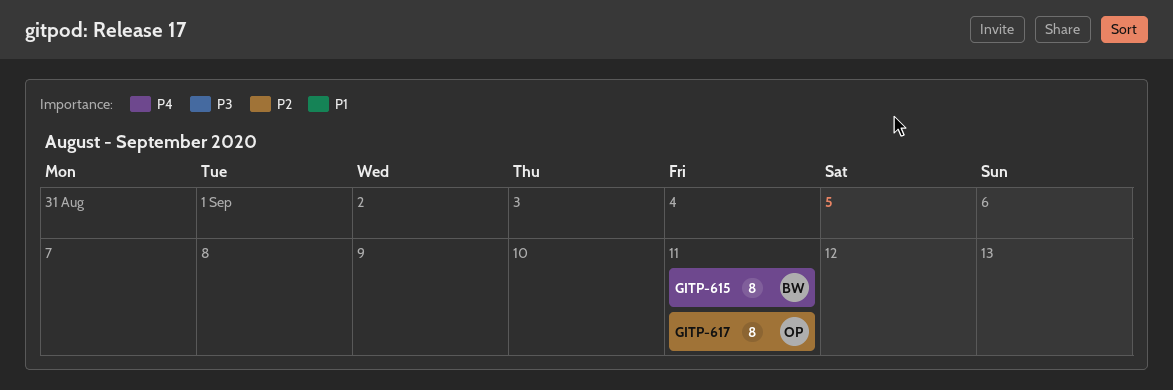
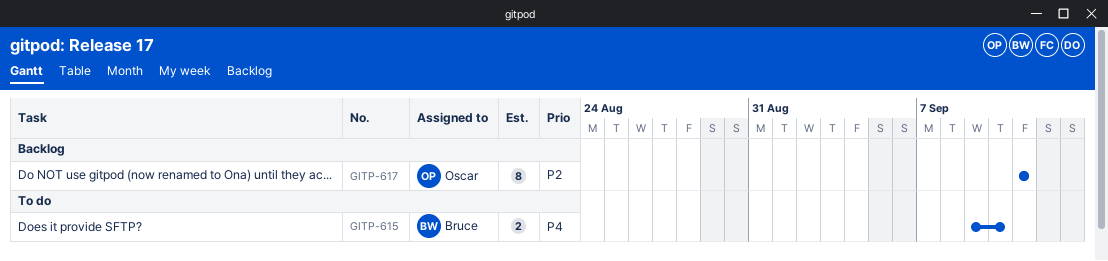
GITP-615, estimate: 8 -> 2
GITP-615, due: Sep 11 -> Sep 10

